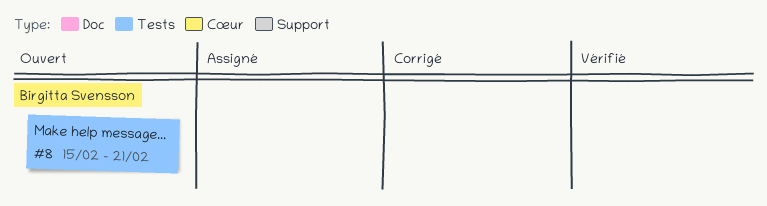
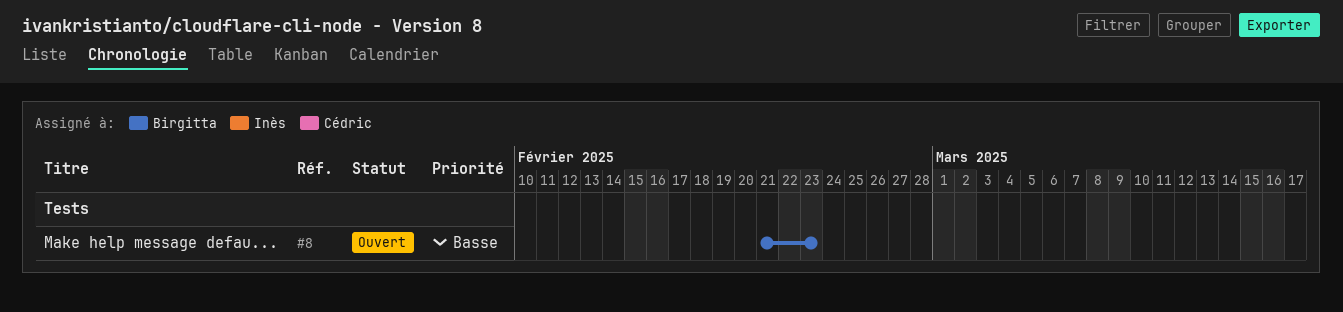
#8, start: Feb 15 -> Feb 21
#8, due: Feb 21 -> Feb 23

